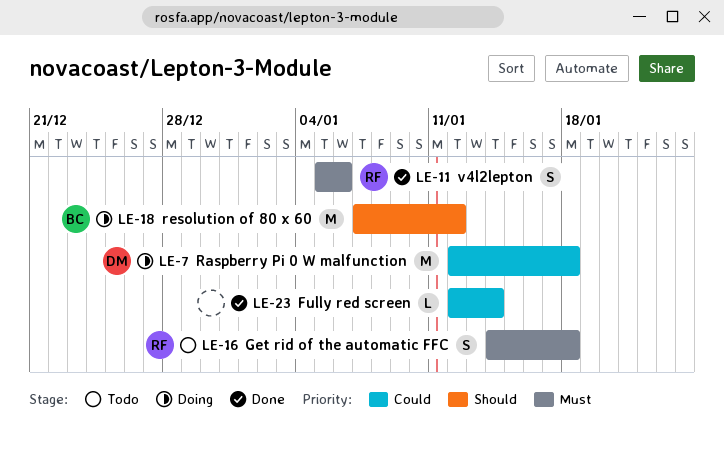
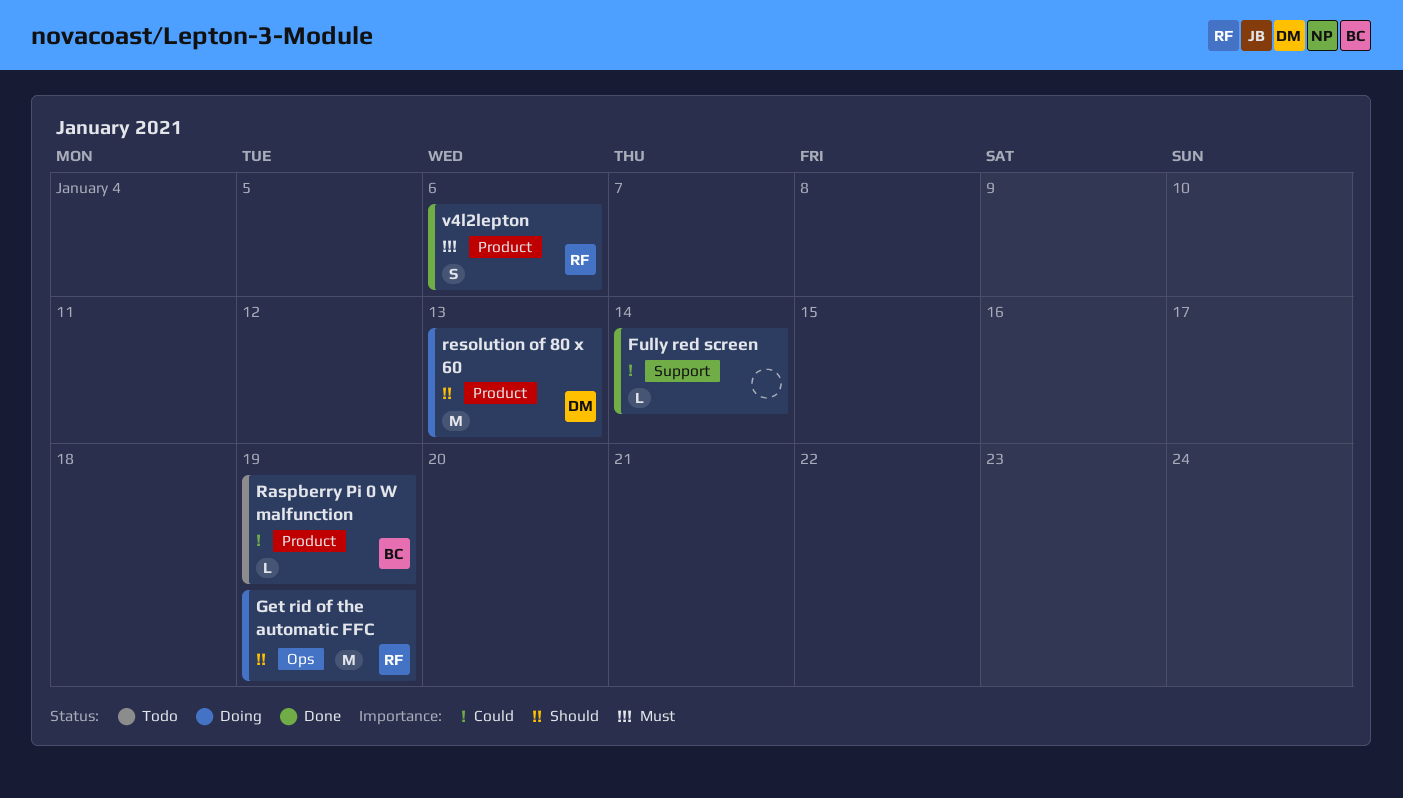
Get rid of the automatic FFC, status: Todo -> Doing
Get rid of the automatic FFC, priority: Must -> Should
Get rid of the automatic FFC, estimate: S -> M
Get rid of the automatic FFC, due: Jan 18 -> Jan 19
Raspberry Pi 0 W malfunction, status: Doing -> Todo
Raspberry Pi 0 W malfunction, owner: DM -> BC
Raspberry Pi 0 W malfunction, estimate: M -> L
Raspberry Pi 0 W malfunction, due: Jan 18 -> Jan 19
resolution of 80 x 60, owner: BC -> DM
resolution of 80 x 60, due: Jan 12 -> Jan 13

